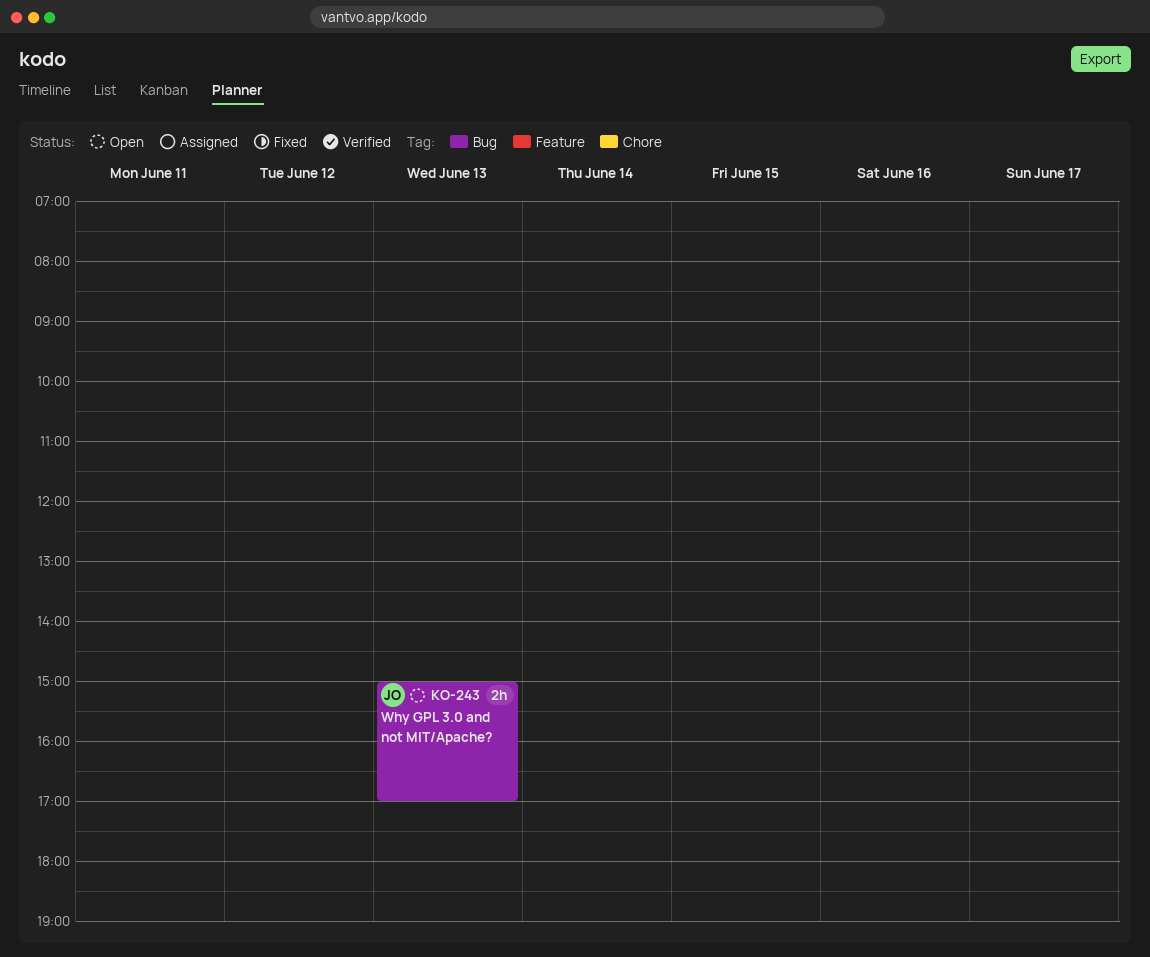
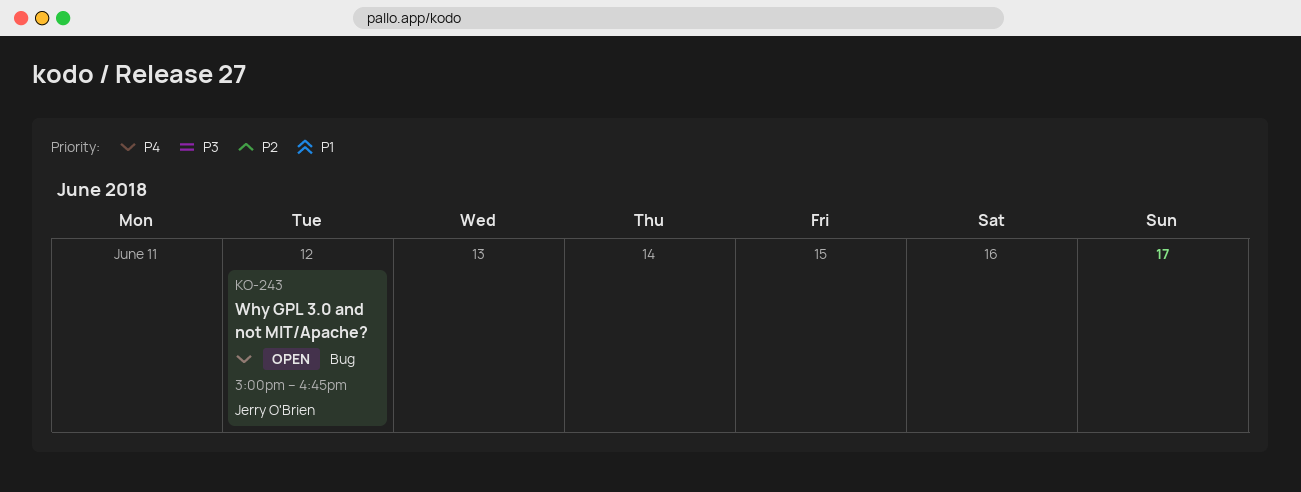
KO-243, day: Jun 13 -> Jun 12
KO-243, ends: 17:00 -> 16:45

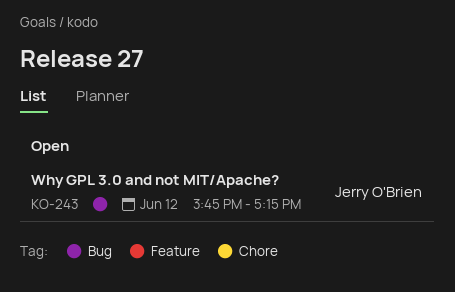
KO-243, begins: 15:00 -> 15:45
KO-243, ends: 16:45 -> 17:15

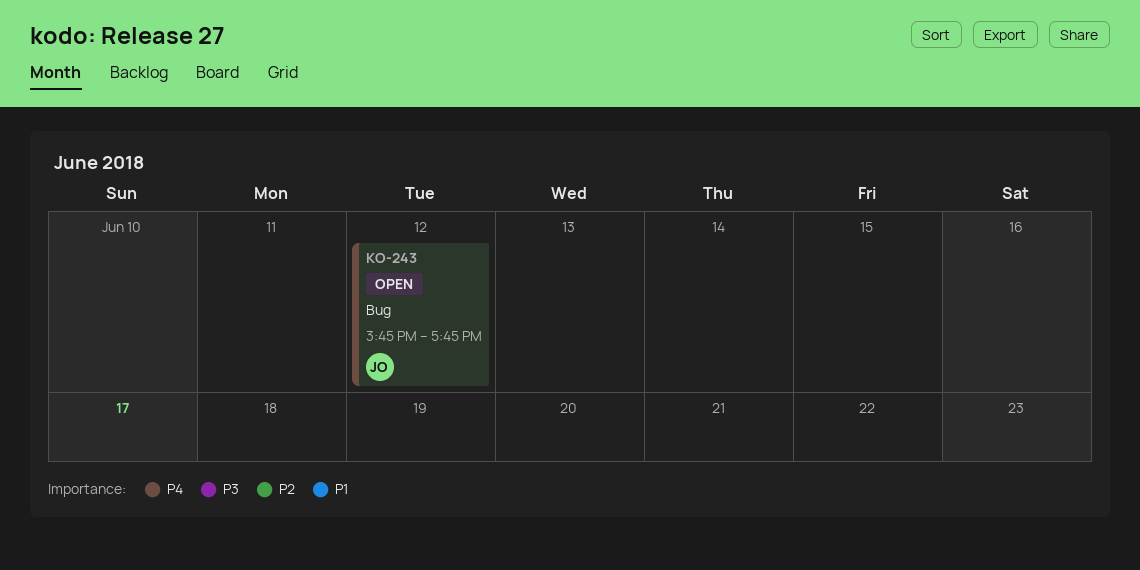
KO-243, ends: 17:15 -> 17:45

